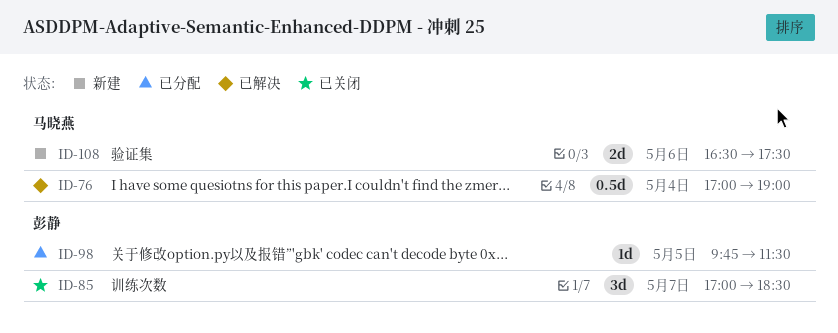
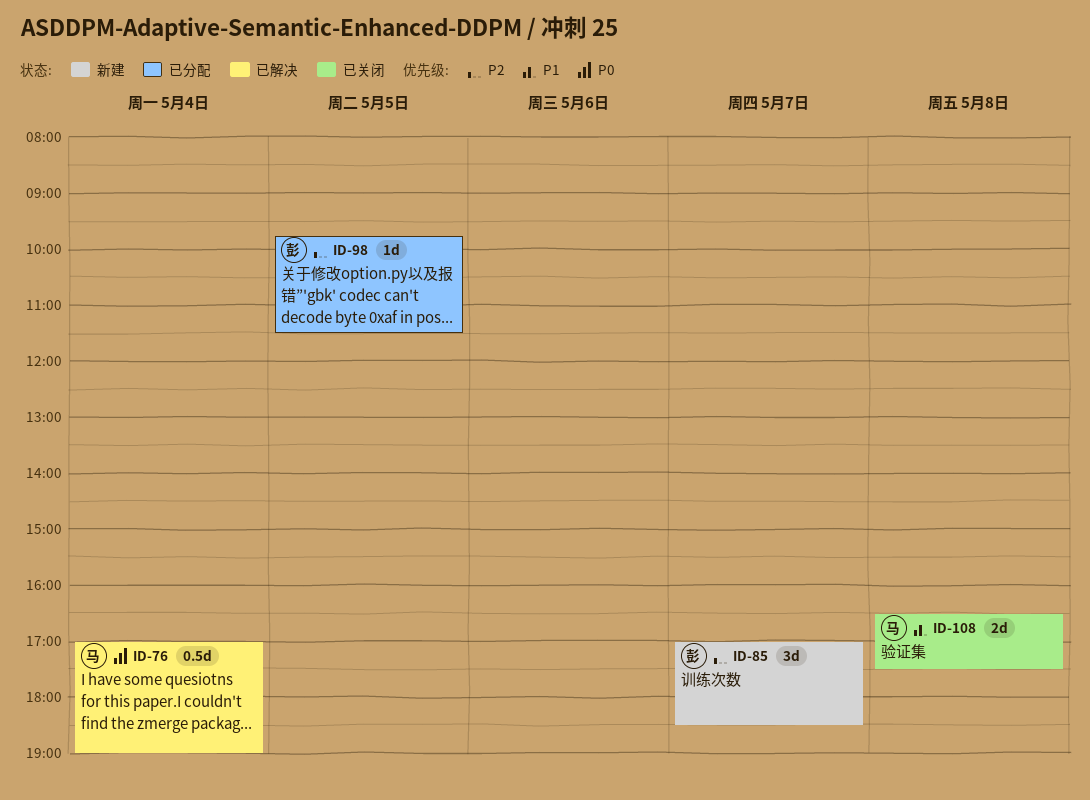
ID-85, status: 已关闭 -> 新建
ID-108, status: 新建 -> 已关闭
ID-108, day: May 6 -> May 8

